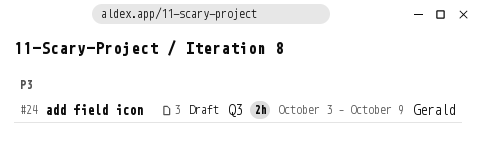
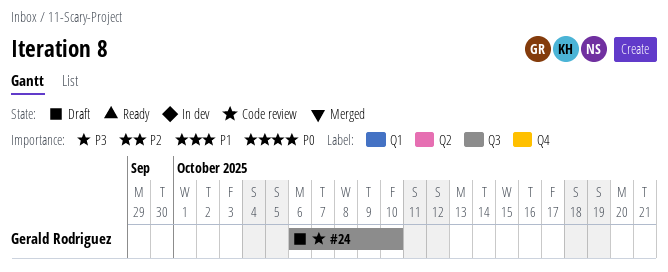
#24, start: Oct 3 -> Oct 6
#24, due: Oct 9 -> Oct 10

